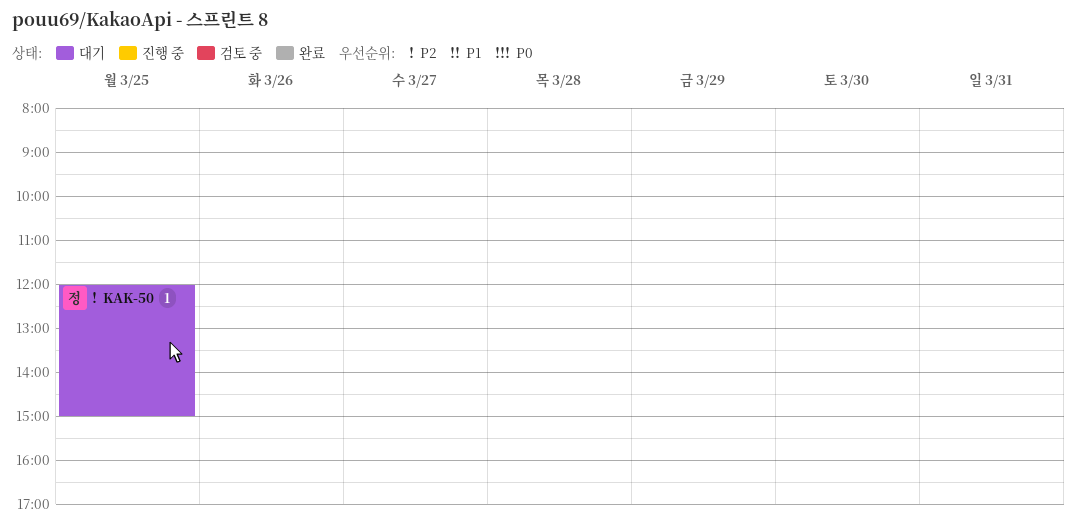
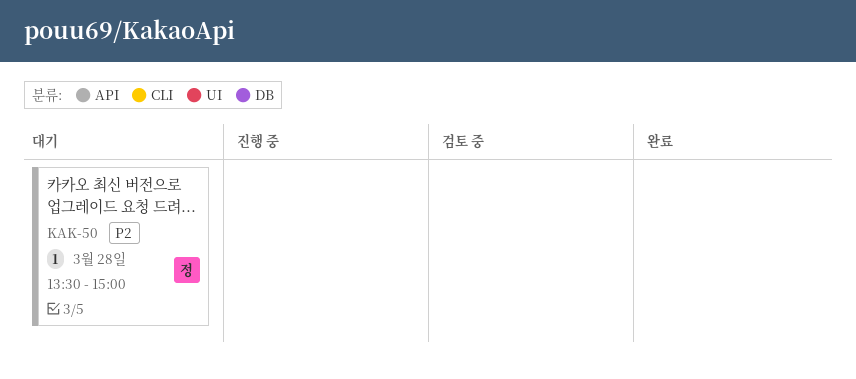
KAK-50, day: Mar 25 -> Mar 28
KAK-50, begins: 12:00 -> 13:30

